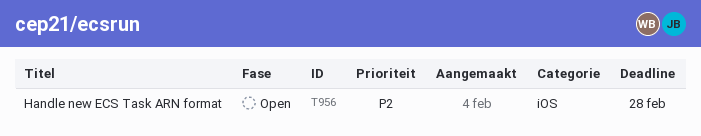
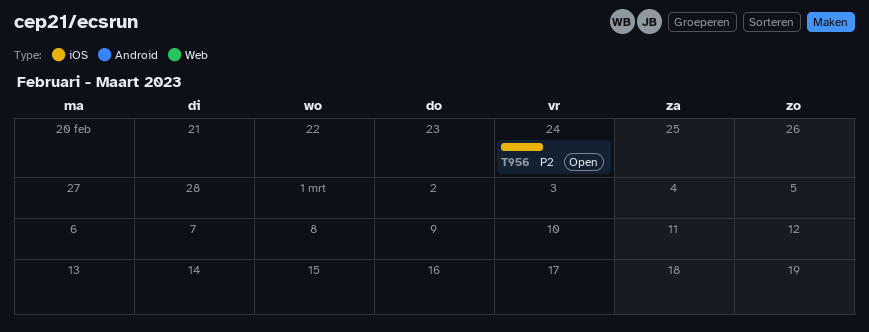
T956, due: Feb 28 -> Feb 24

